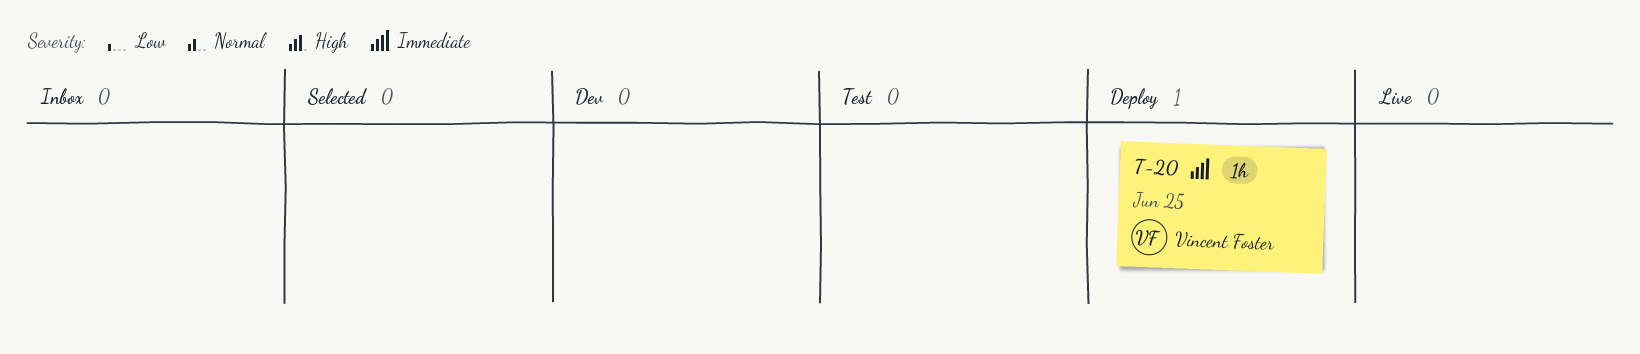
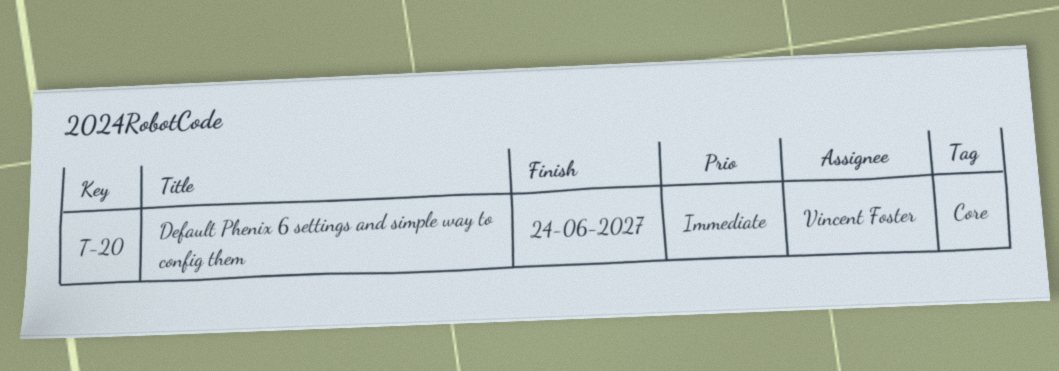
T-20, due: Jun 25 -> Jun 24

